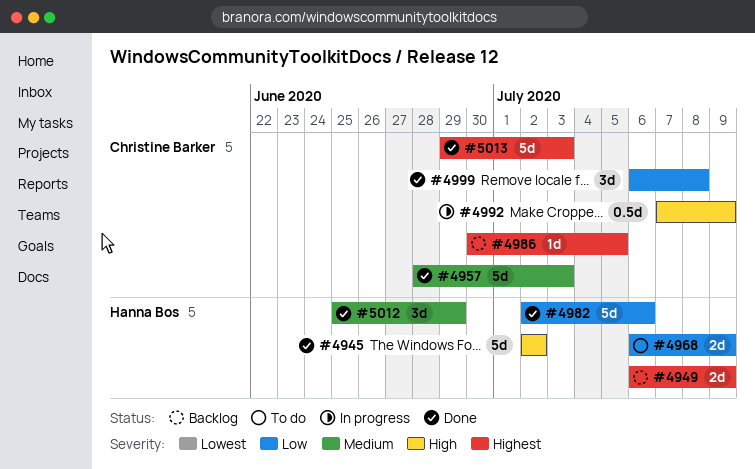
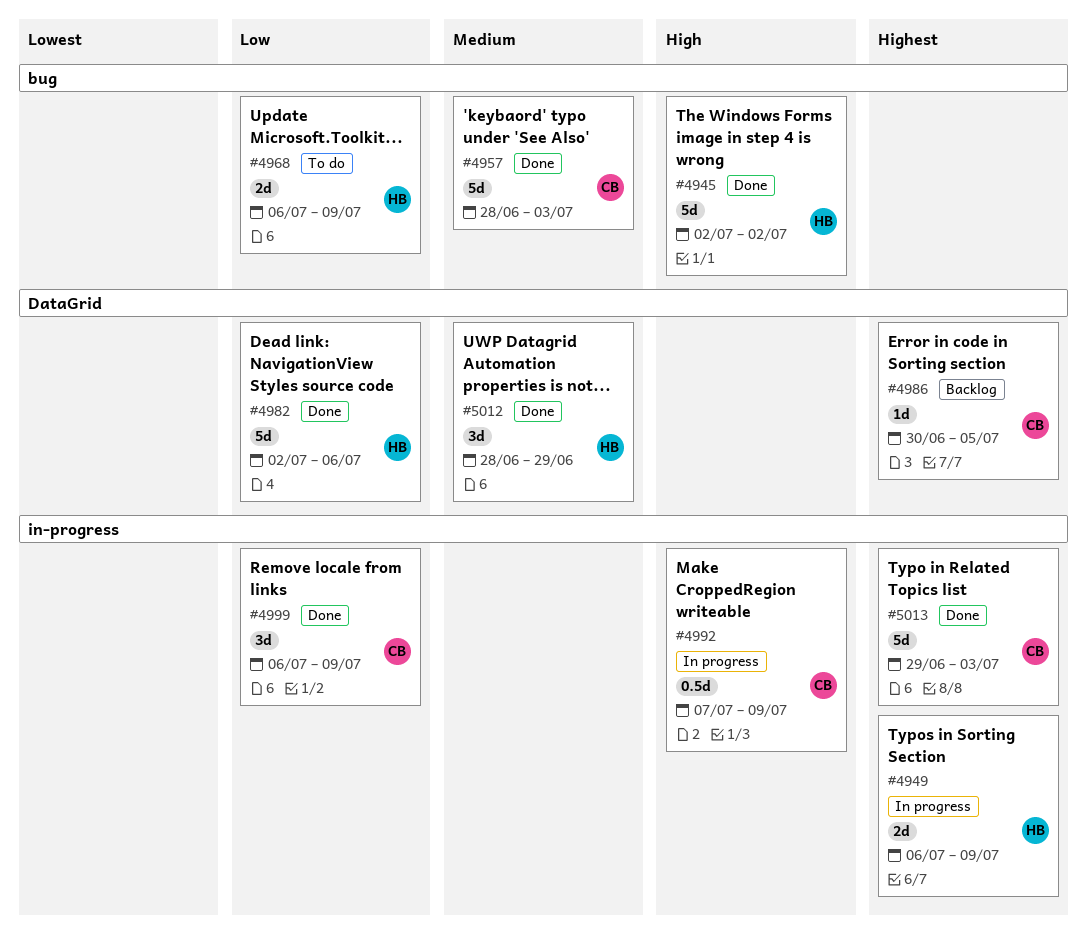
#4949, status: Backlog -> In progress
#4999, due: Jul 8 -> Jul 9
#5012, start: Jun 25 -> Jun 28

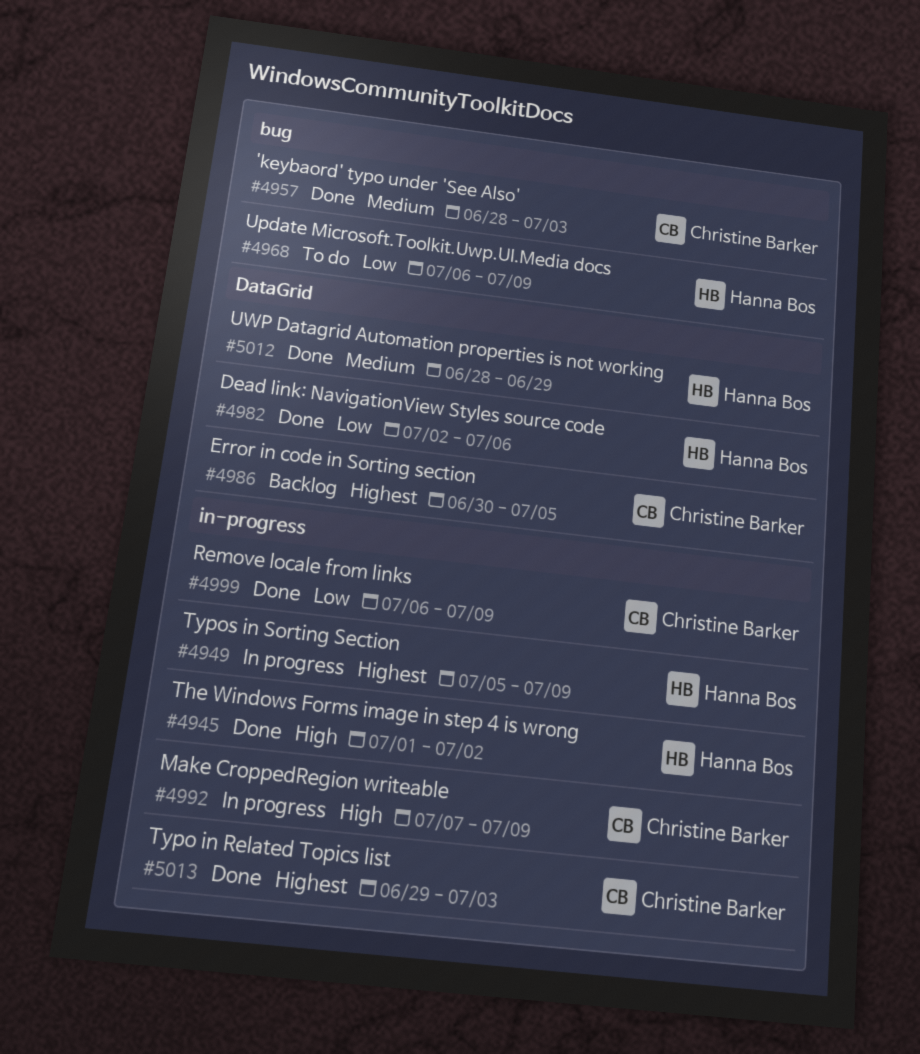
#4945, label: bug -> in-progress
#4945, start: Jul 2 -> Jul 1
#4949, start: Jul 6 -> Jul 5

